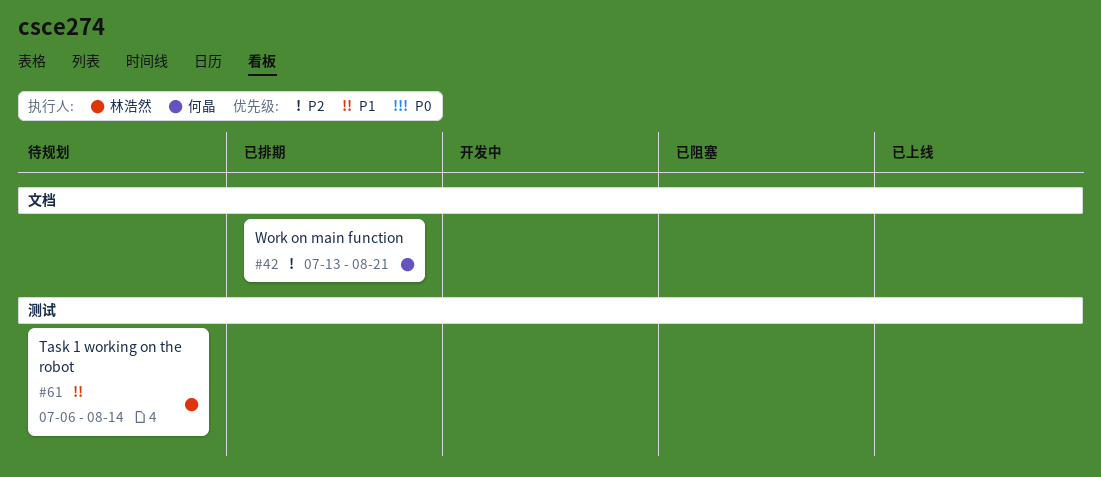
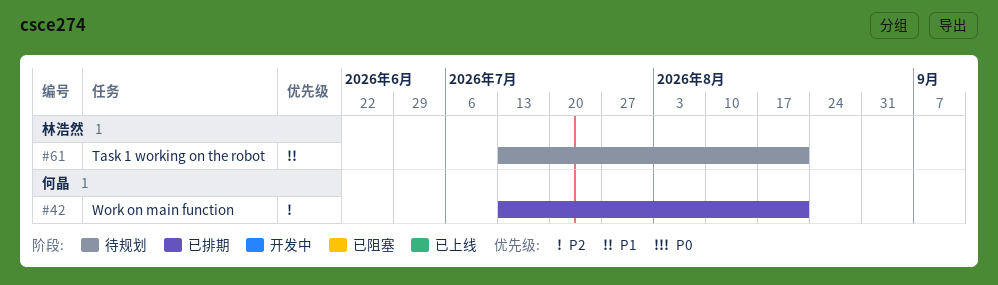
#61, start: Jul 6 -> Jul 13
#61, due: Aug 14 -> Aug 21

